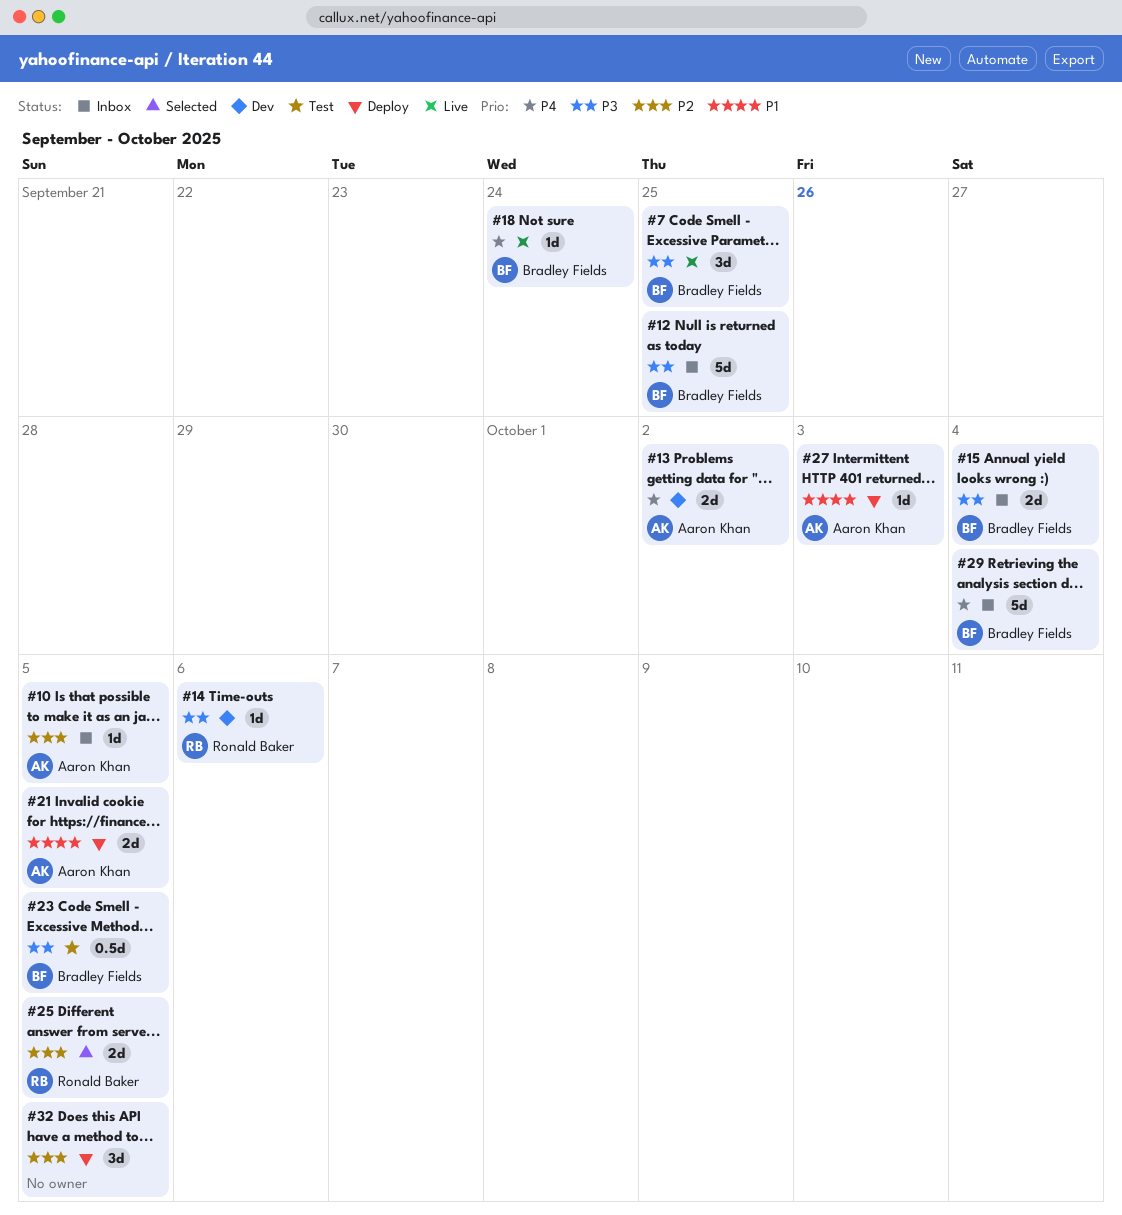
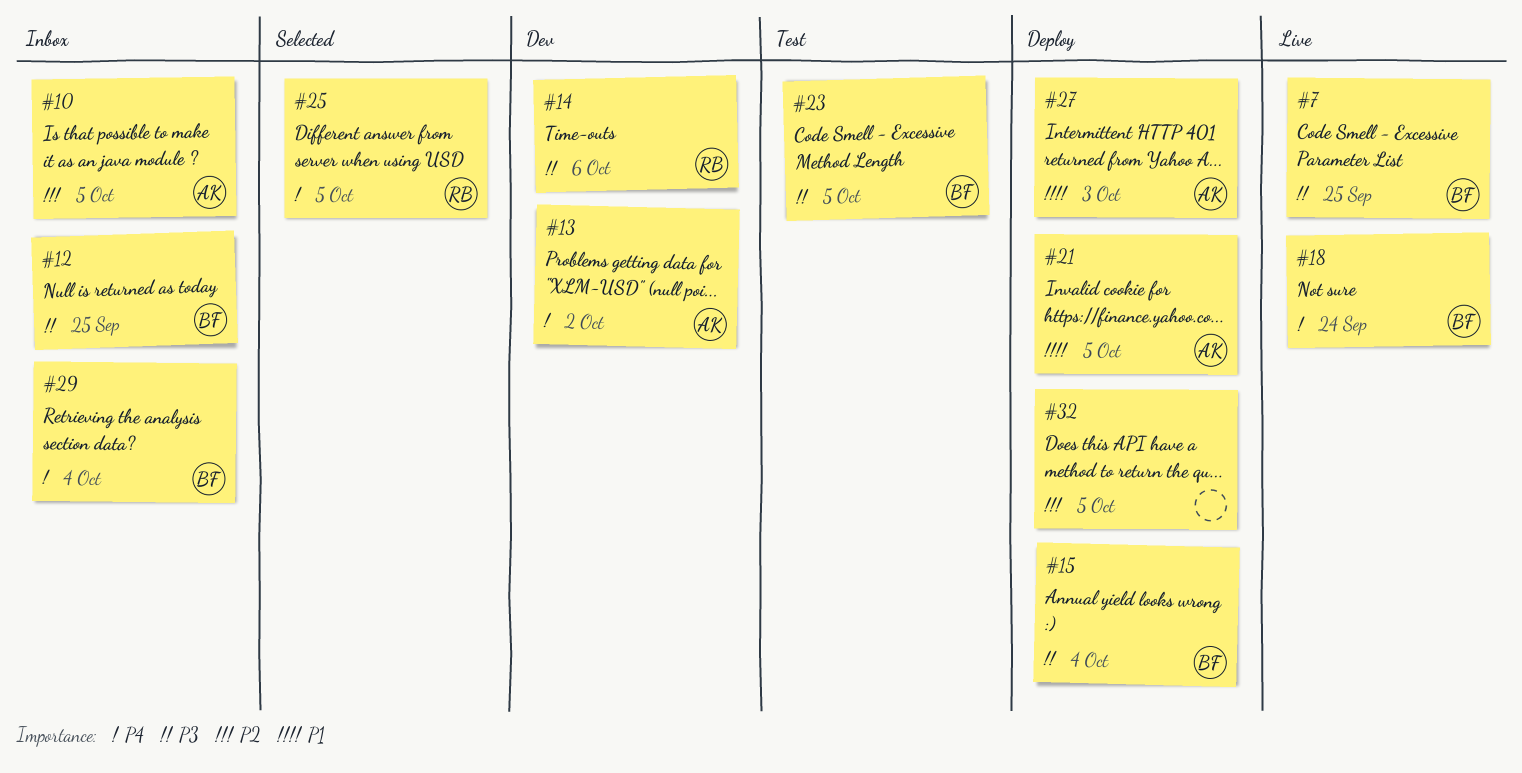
#15, status: Inbox -> Deploy
#25, priority: P2 -> P4

